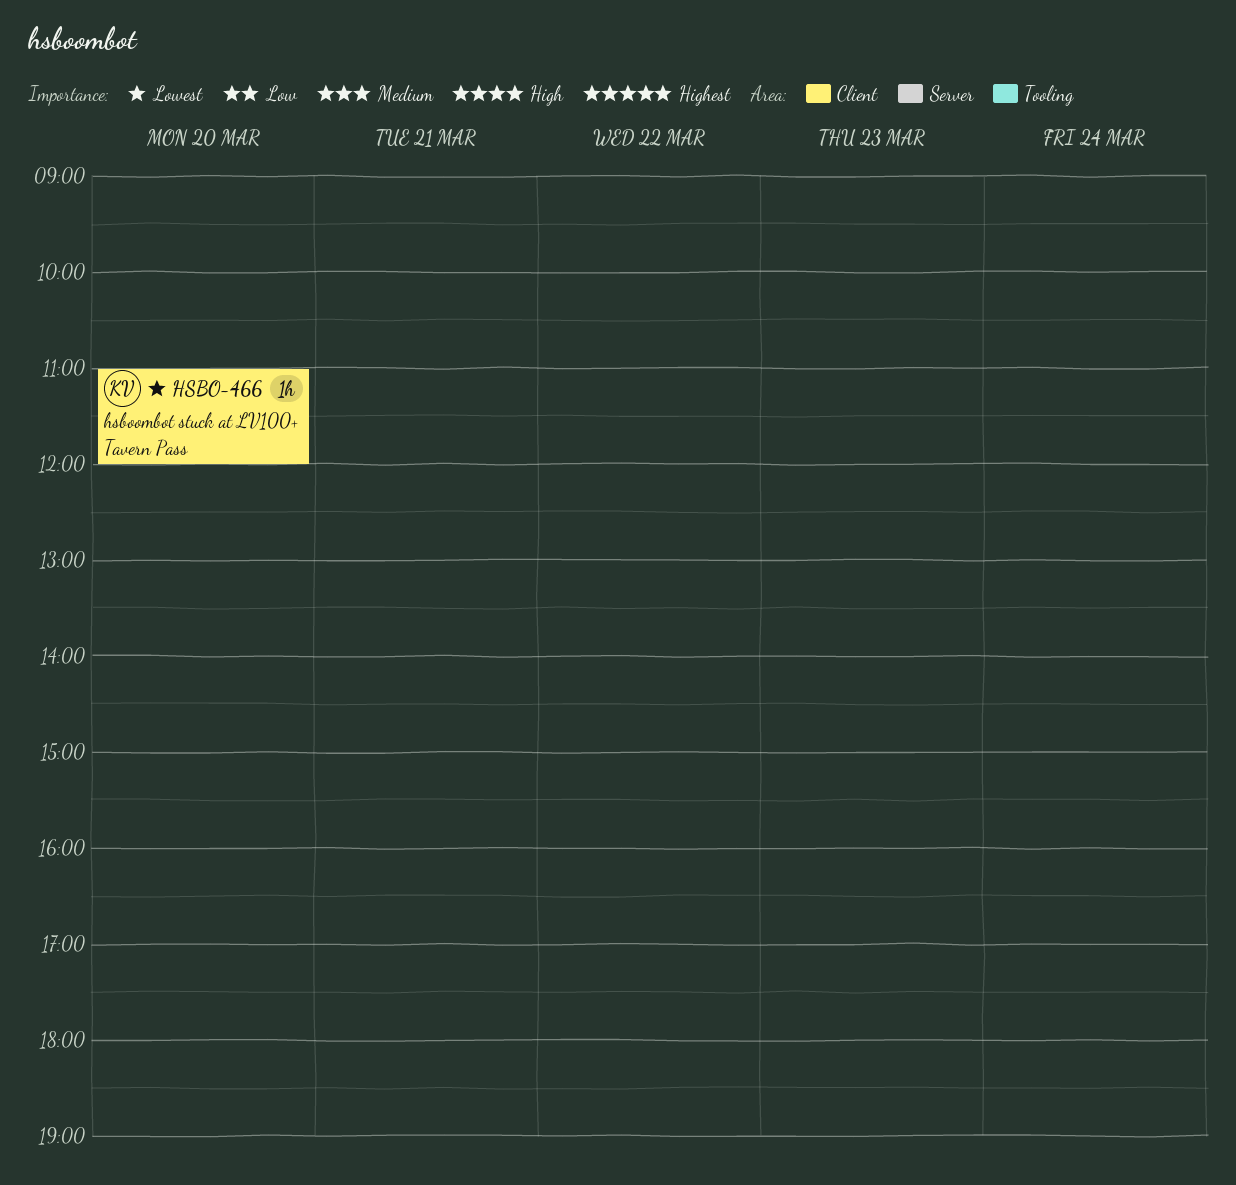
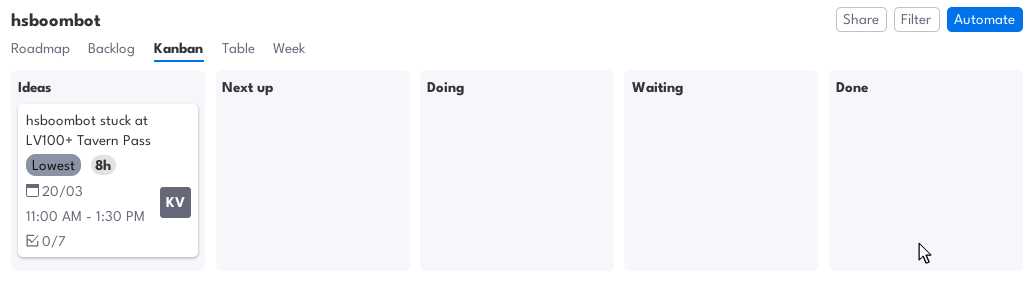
hsboombot stuck at LV100+ Tavern Pass, estimate: 1h -> 8h
hsboombot stuck at LV100+ Tavern Pass, ends: 12:00 -> 13:30

